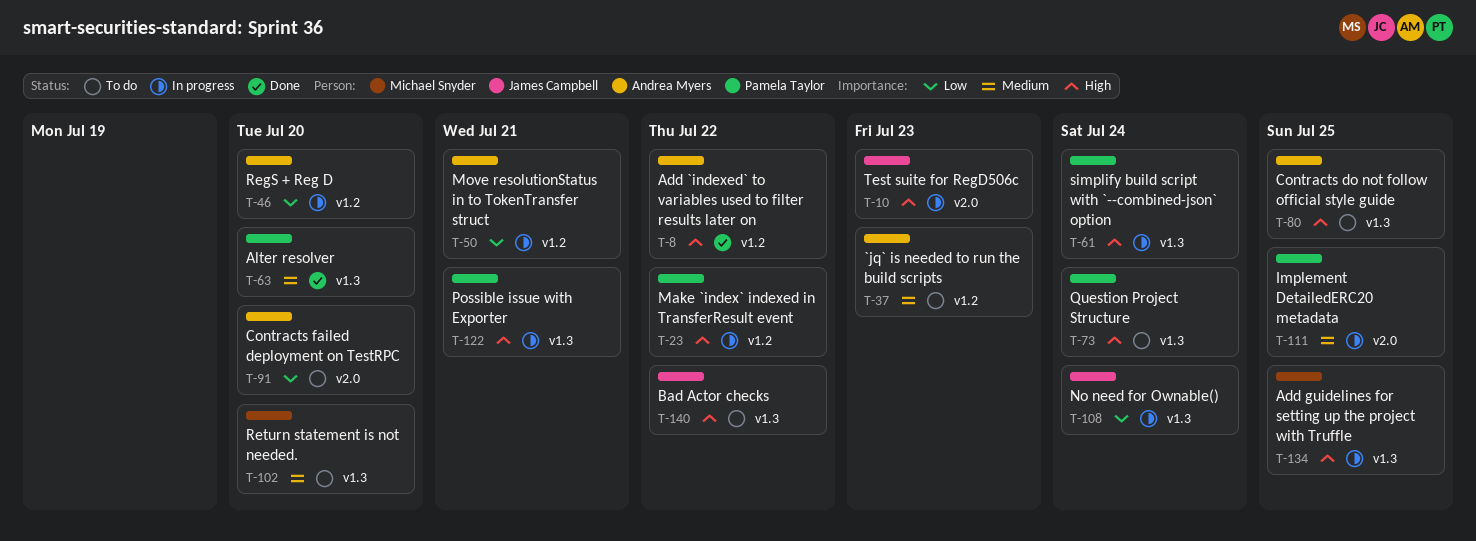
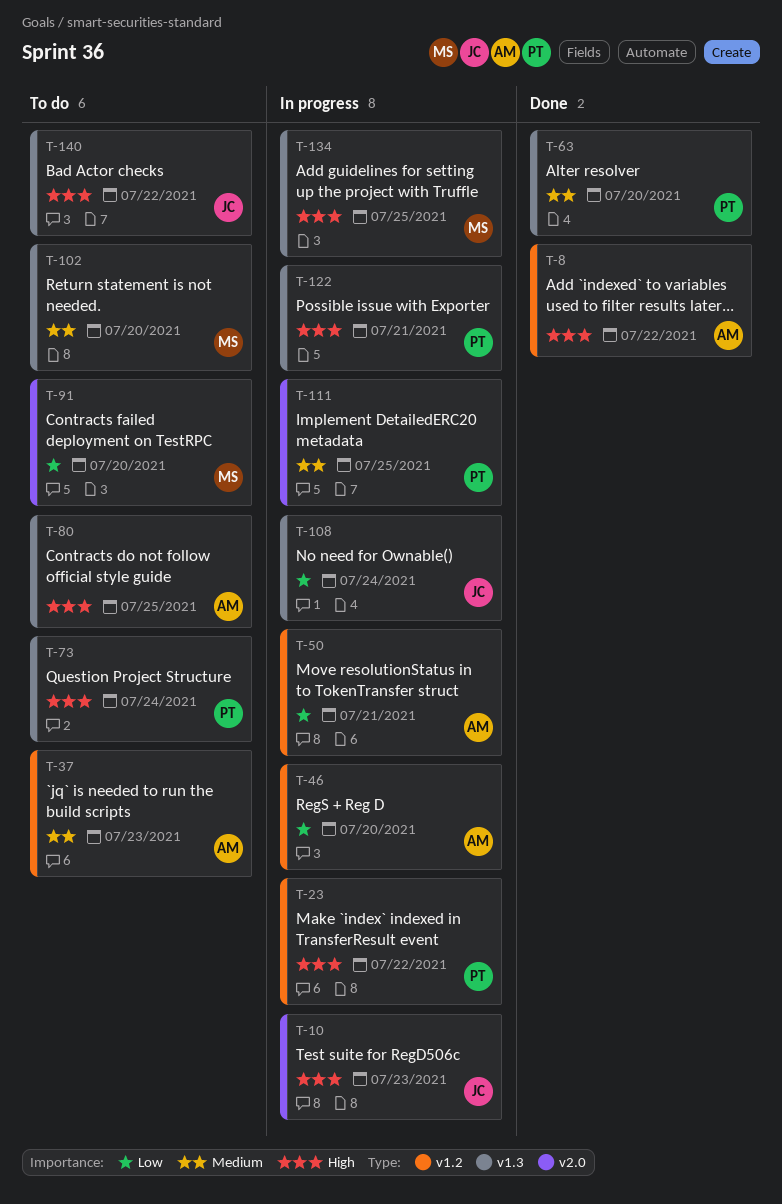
T-61: present -> none
T-91, owner: Andrea Myers -> Michael Snyder

